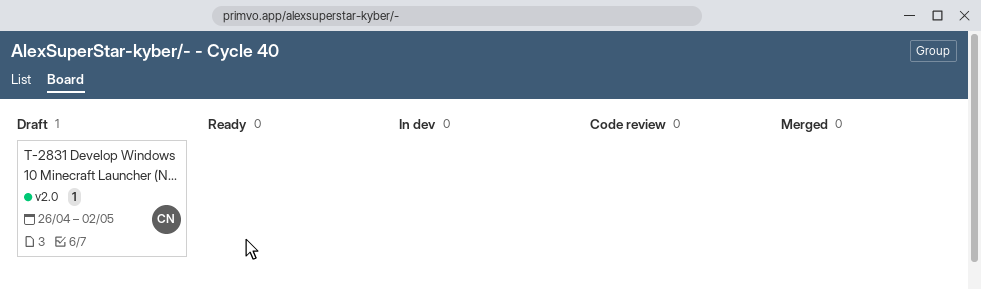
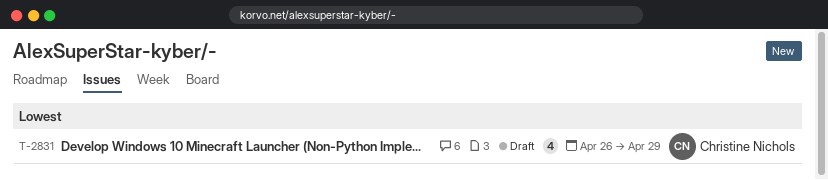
T-2831, estimate: 1 -> 4
T-2831, due: May 2 -> Apr 29

